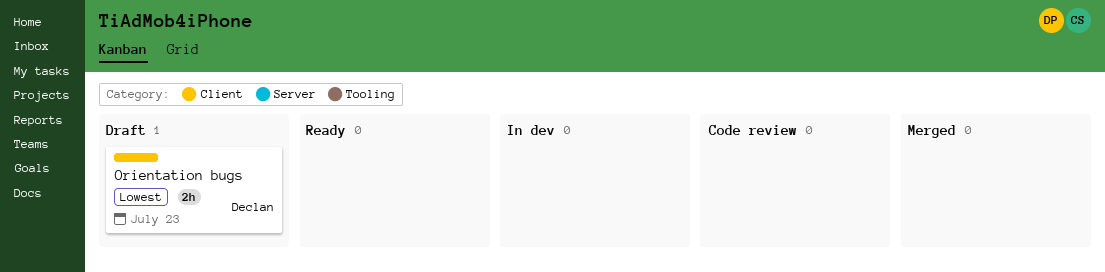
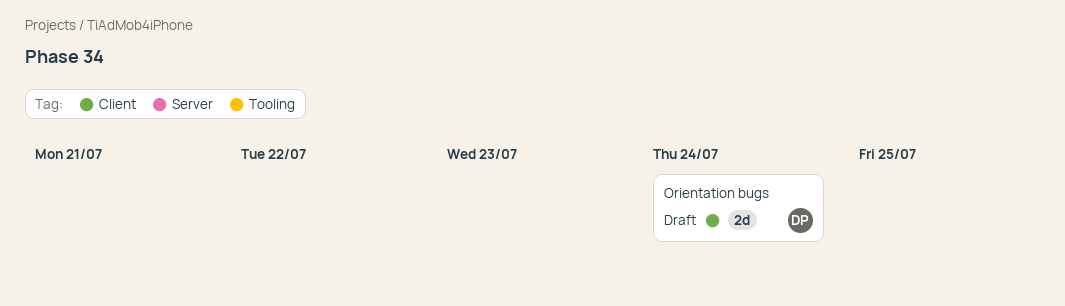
Orientation bugs, estimate: 2h -> 2d
Orientation bugs, due: Jul 23 -> Jul 24

